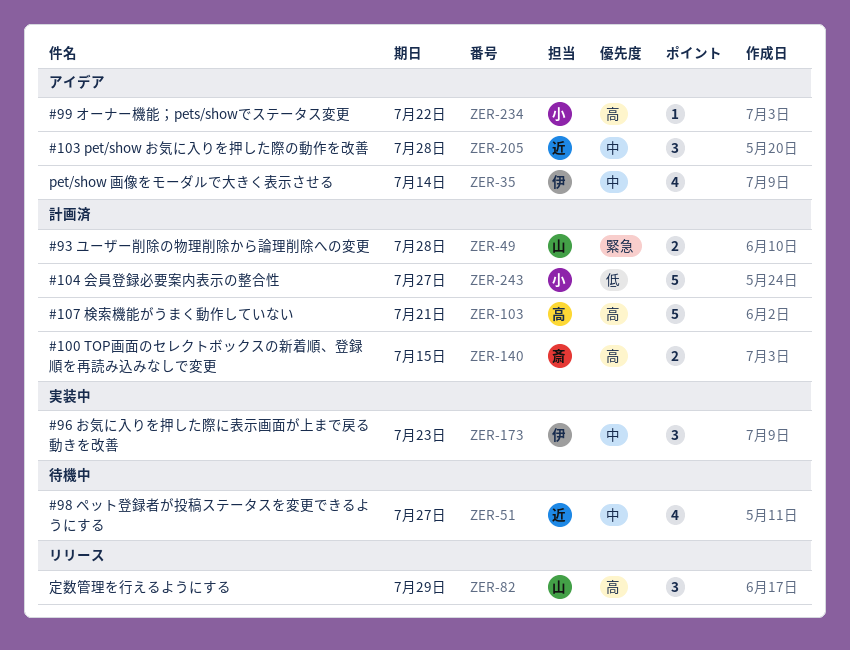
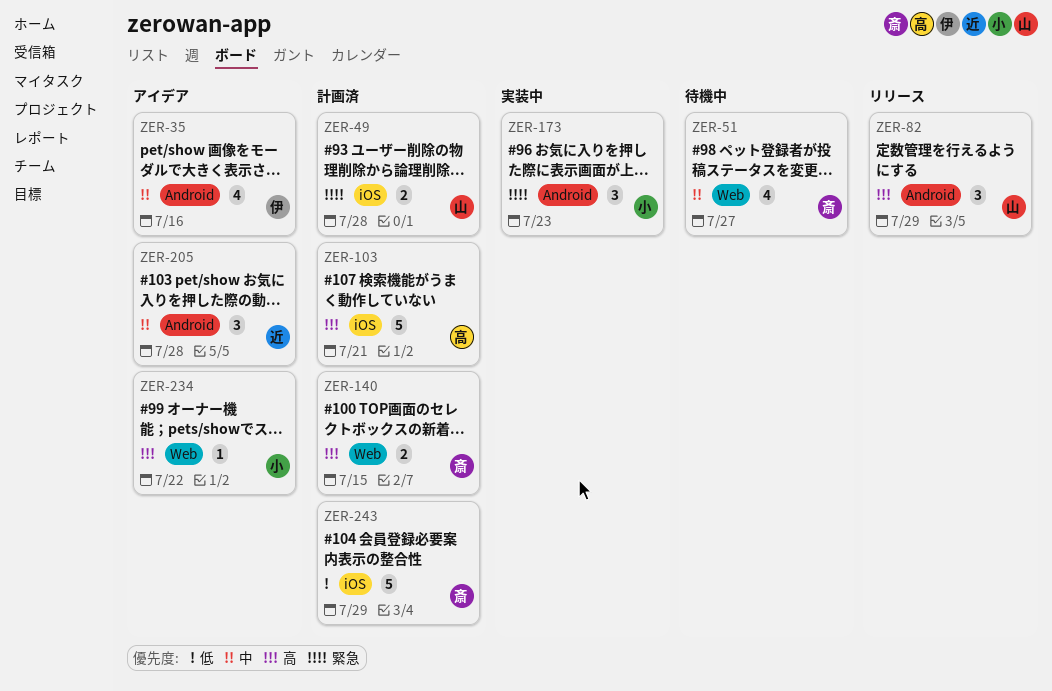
ZER-35, due: Jul 14 -> Jul 16
ZER-51, owner: 近 -> 斎
ZER-173, owner: 伊 -> 小
ZER-173, priority: 中 -> 緊急
ZER-243, owner: 小 -> 斎
ZER-243, due: Jul 27 -> Jul 29

